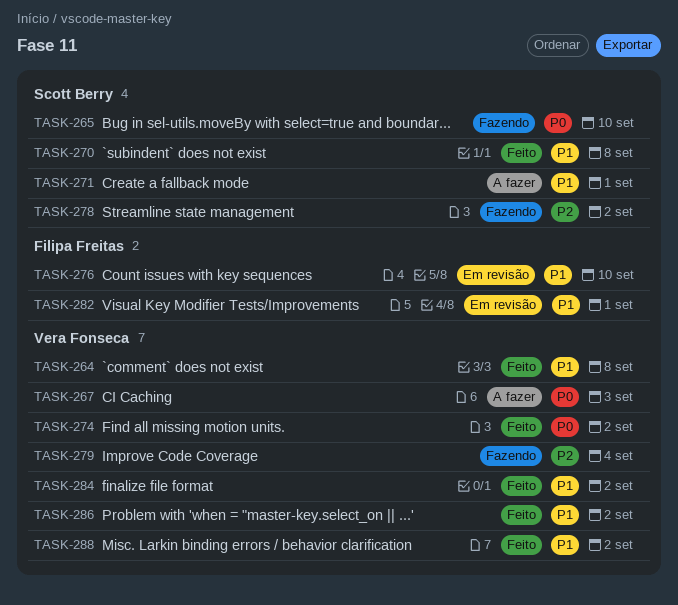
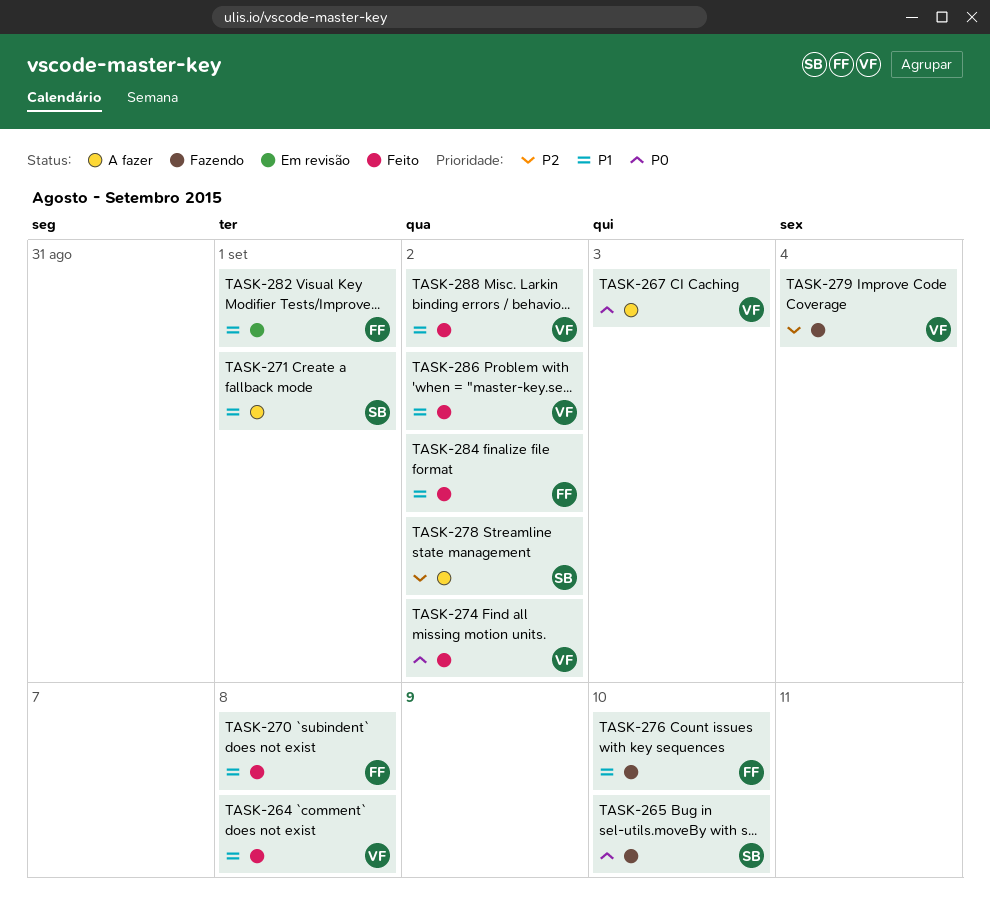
TASK-270, owner: Scott Berry -> Filipa Freitas
TASK-276, status: Em revisão -> Fazendo
TASK-278, status: Fazendo -> A fazer
TASK-284, owner: Vera Fonseca -> Filipa Freitas

